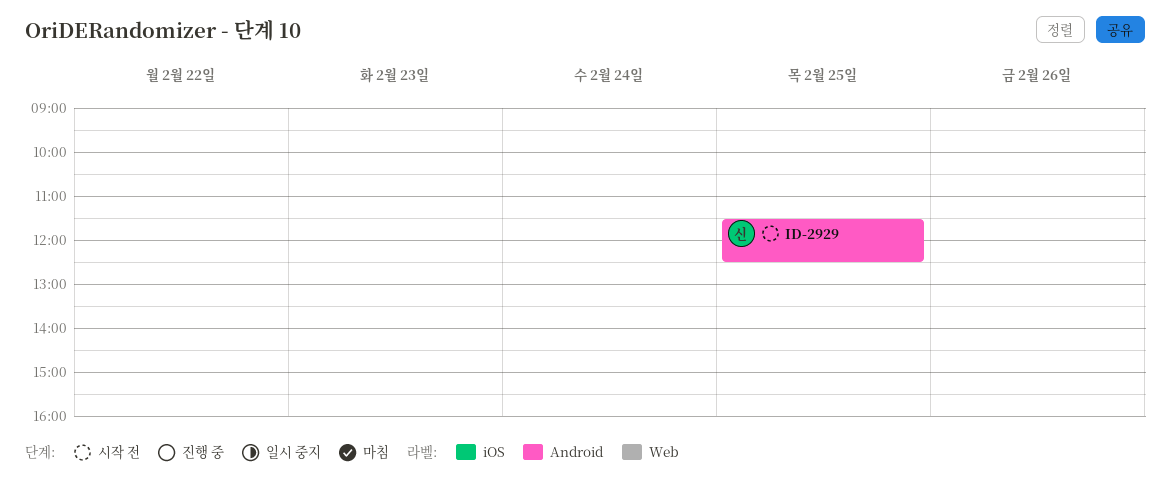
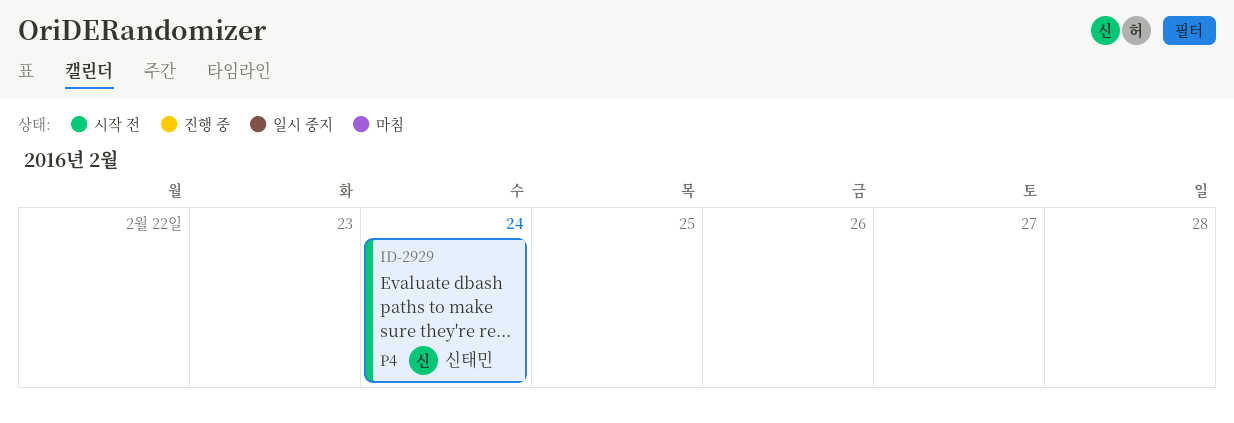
ID-2929, day: Feb 25 -> Feb 24

